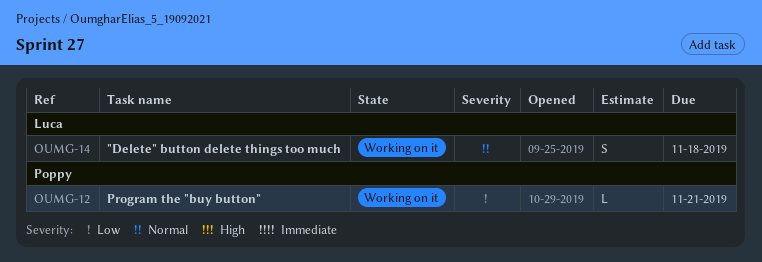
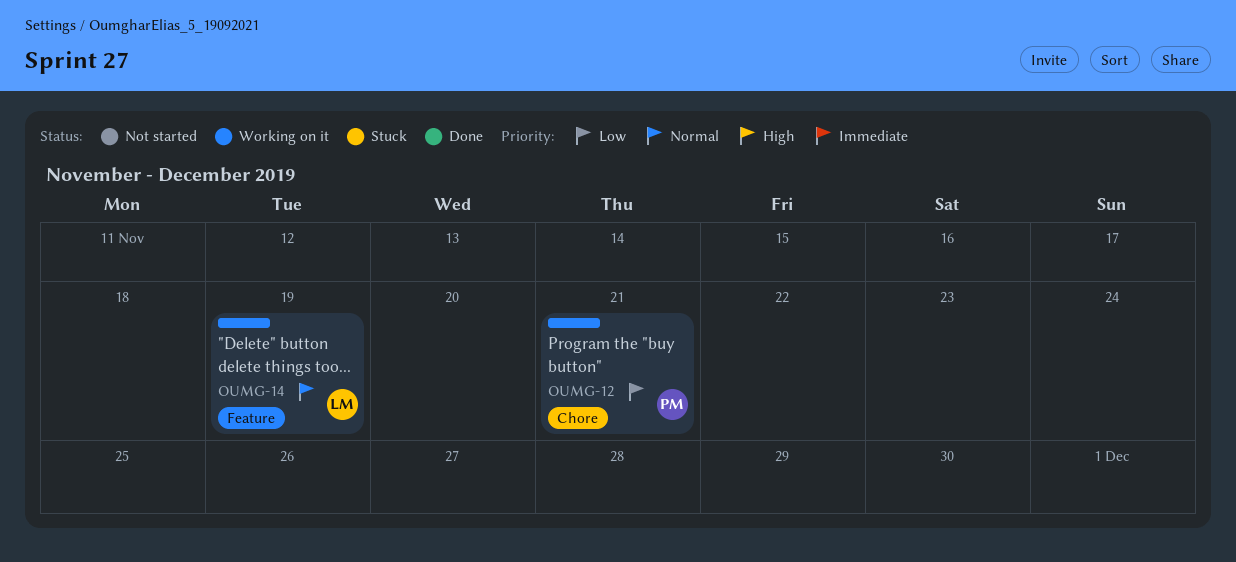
OUMG-14, due: Nov 18 -> Nov 19

